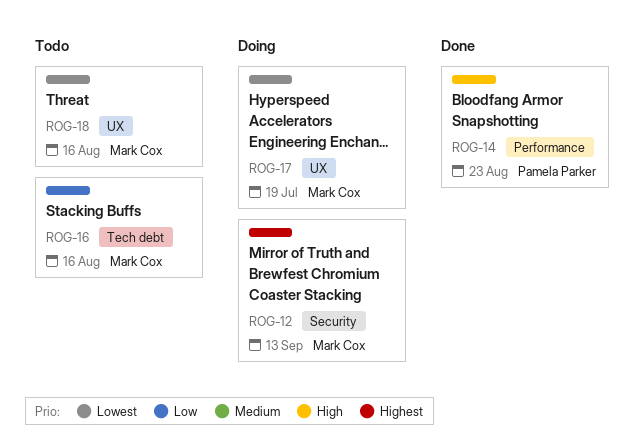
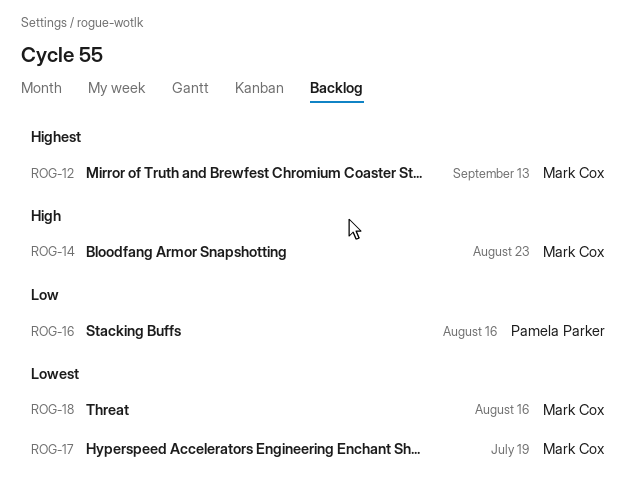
ROG-14, owner: Pamela Parker -> Mark Cox
ROG-16, owner: Mark Cox -> Pamela Parker

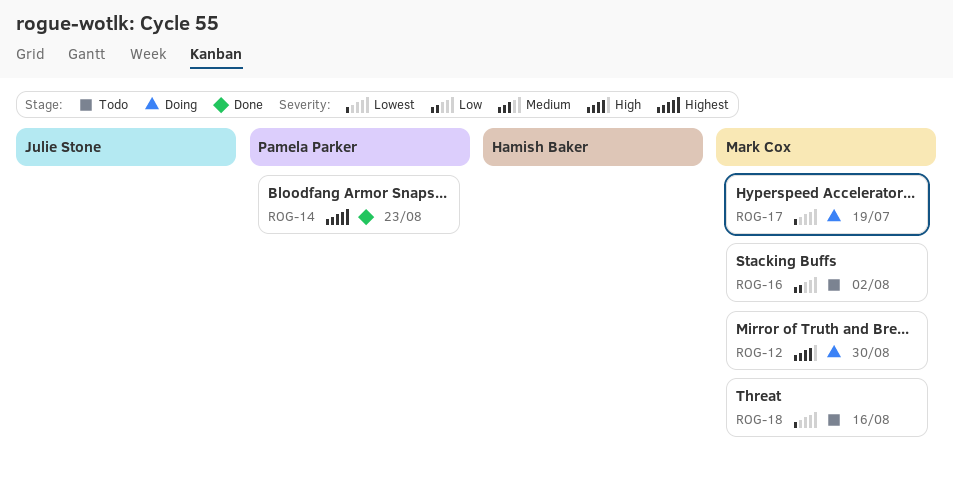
ROG-12, priority: Highest -> High
ROG-12, due: Sep 13 -> Aug 30
ROG-14, owner: Mark Cox -> Pamela Parker
ROG-14, priority: High -> Highest
ROG-16, owner: Pamela Parker -> Mark Cox
ROG-16, due: Aug 16 -> Aug 2

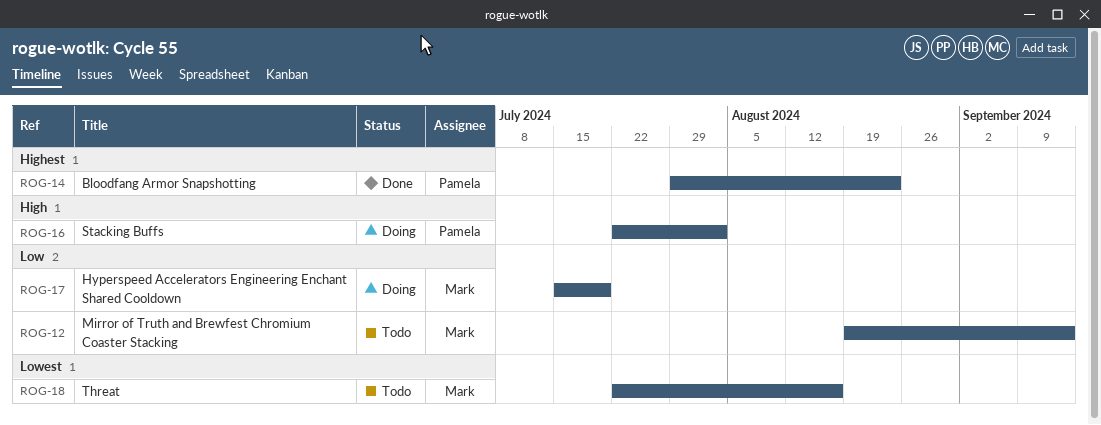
ROG-12, status: Doing -> Todo
ROG-12, priority: High -> Low
ROG-12, due: Aug 30 -> Sep 13
ROG-16, status: Todo -> Doing
ROG-16, owner: Mark Cox -> Pamela Parker
ROG-16, priority: Low -> High
ROG-17, priority: Lowest -> Low

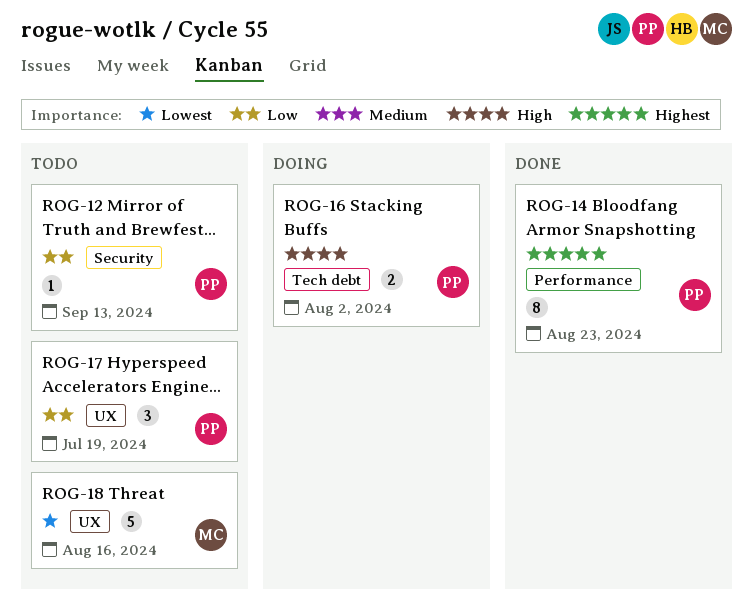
ROG-12, owner: Mark -> Pamela
ROG-17, status: Doing -> Todo
ROG-17, owner: Mark -> Pamela

